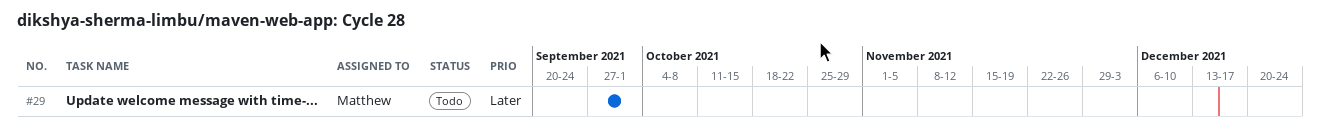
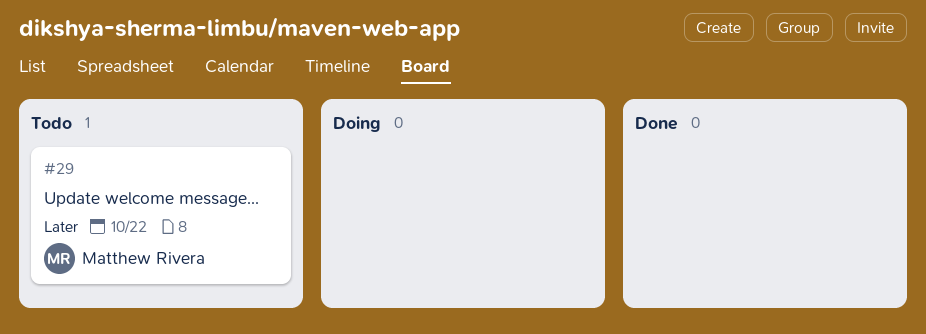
#29, due: Oct 1 -> Oct 22

